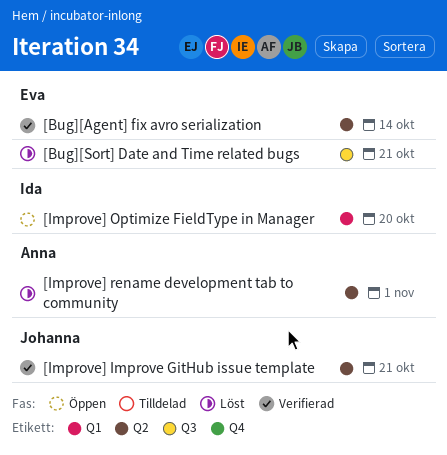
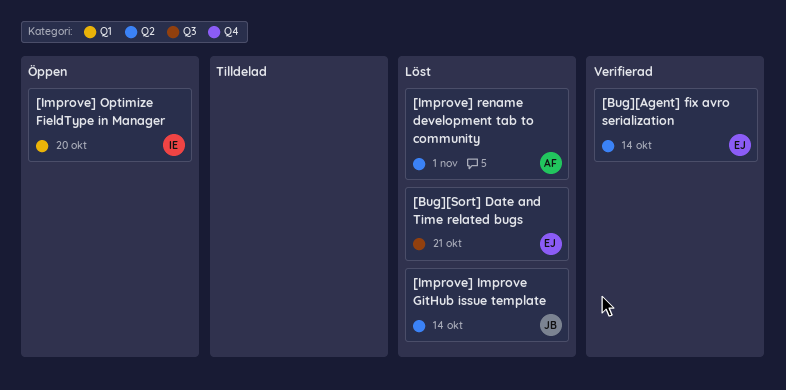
[Improve] Improve GitHub issue template, status: Verifierad -> Löst
[Improve] Improve GitHub issue template, due: Oct 21 -> Oct 14

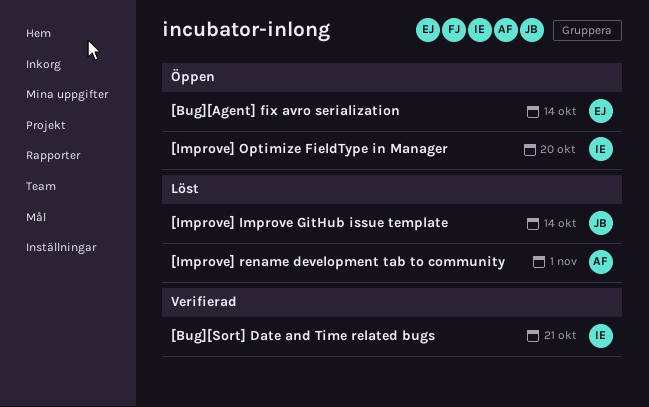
[Bug][Agent] fix avro serialization, status: Verifierad -> Öppen
[Bug][Sort] Date and Time related bugs, status: Löst -> Verifierad
[Bug][Sort] Date and Time related bugs, owner: EJ -> IE

